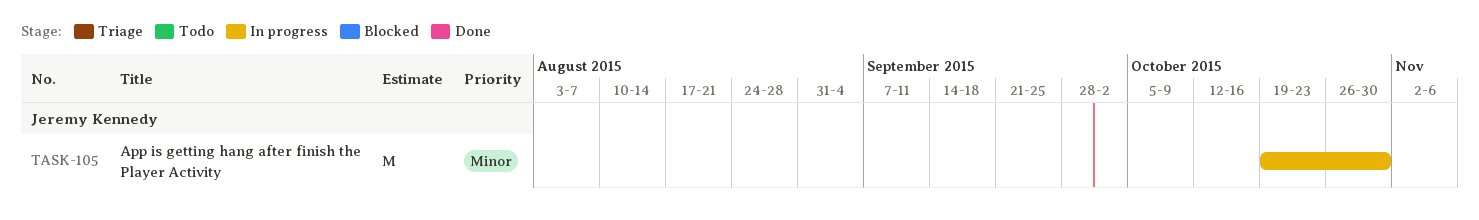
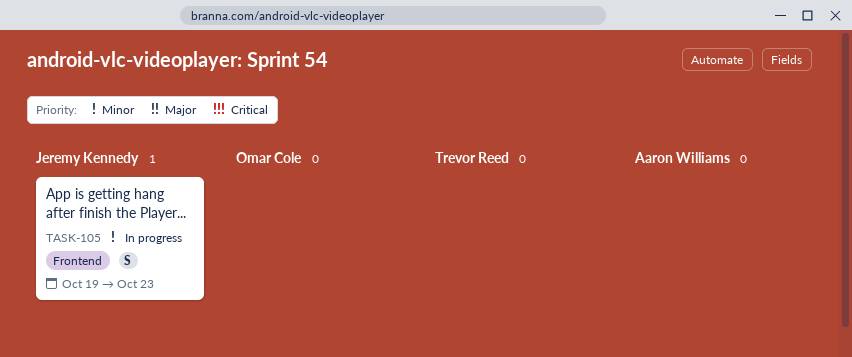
TASK-105, estimate: M -> S
TASK-105, due: Oct 30 -> Oct 23

